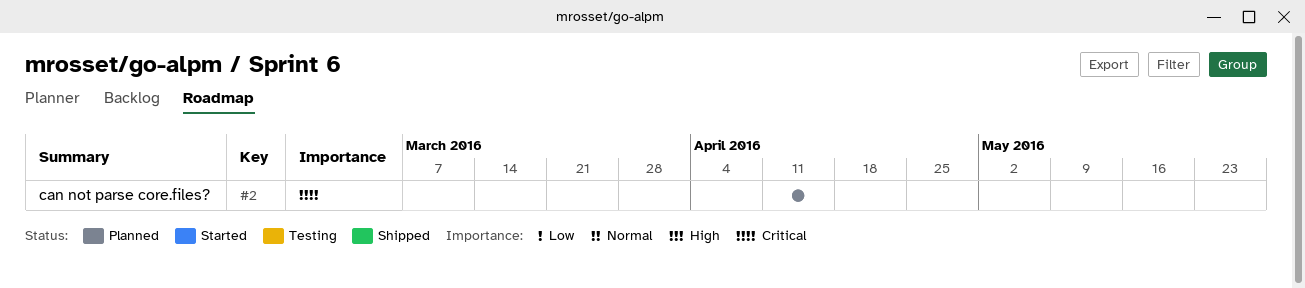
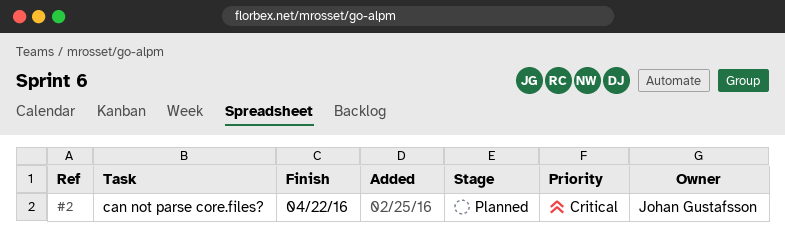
#2, due: Apr 15 -> Apr 22

